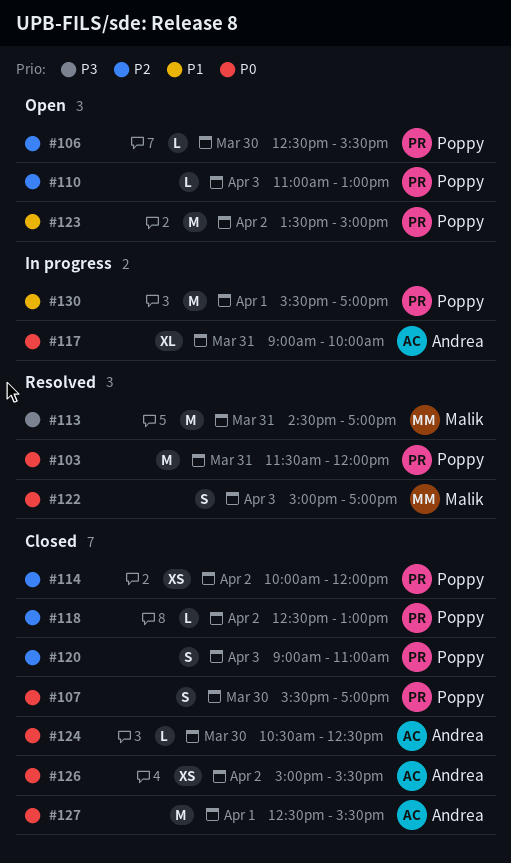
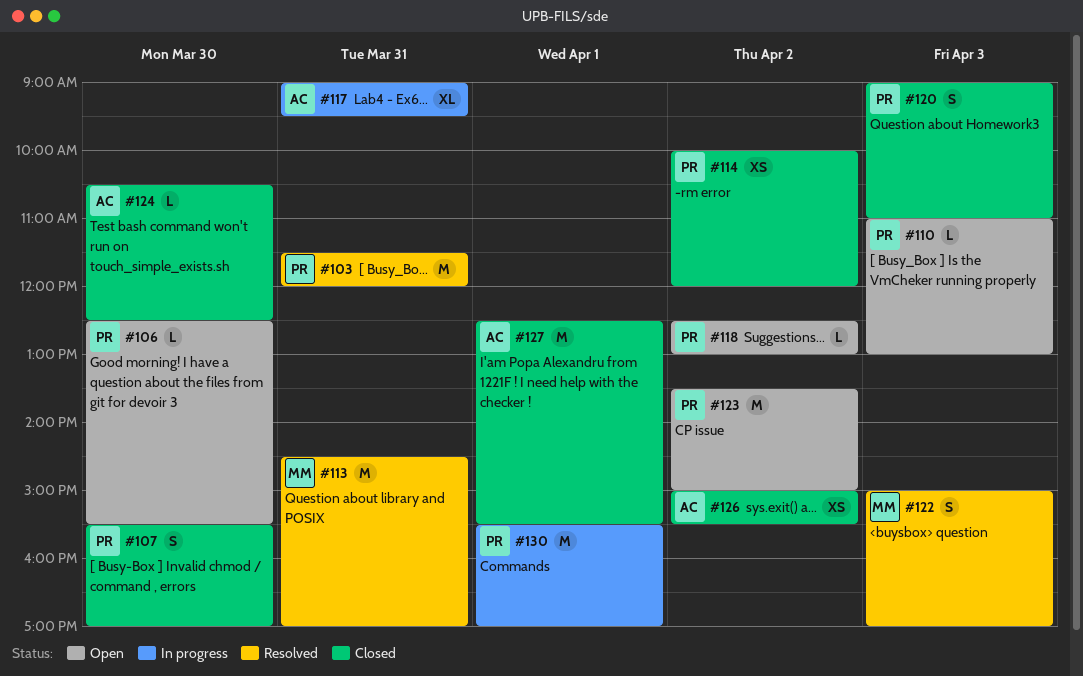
#117, ends: 10:00 -> 09:30
#118, status: Closed -> Open

